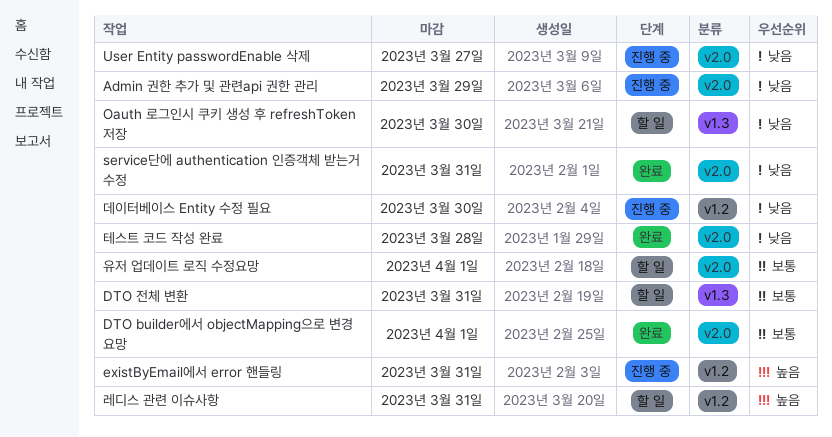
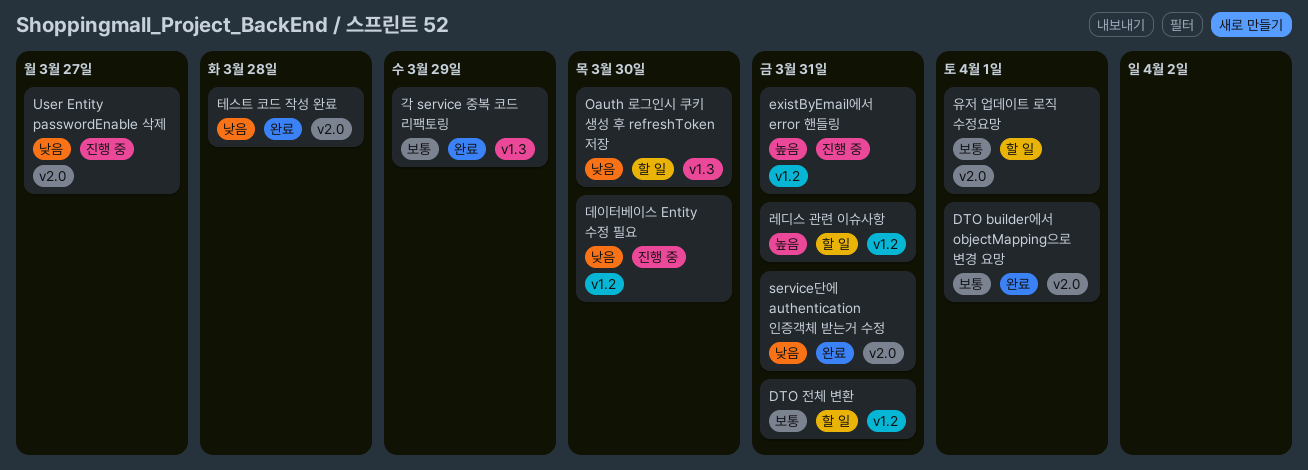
Admin 권한 추가 및 관련api 권한 관리: present -> none
DTO 전체 변환, label: v1.3 -> v1.2
각 service 중복 코드 리팩토링: none -> present

